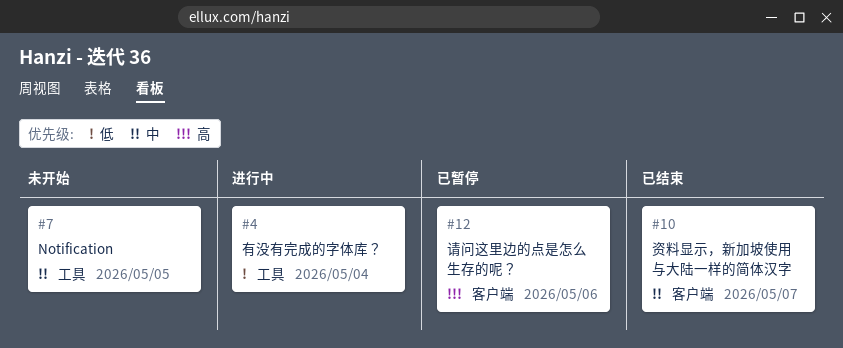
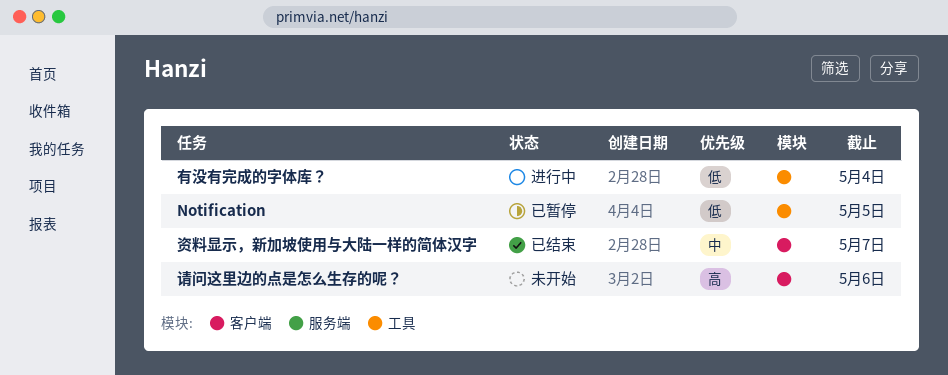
Notification, status: 未开始 -> 已暂停
Notification, priority: 中 -> 低
请问这里边的点是怎么生存的呢？, status: 已暂停 -> 未开始

